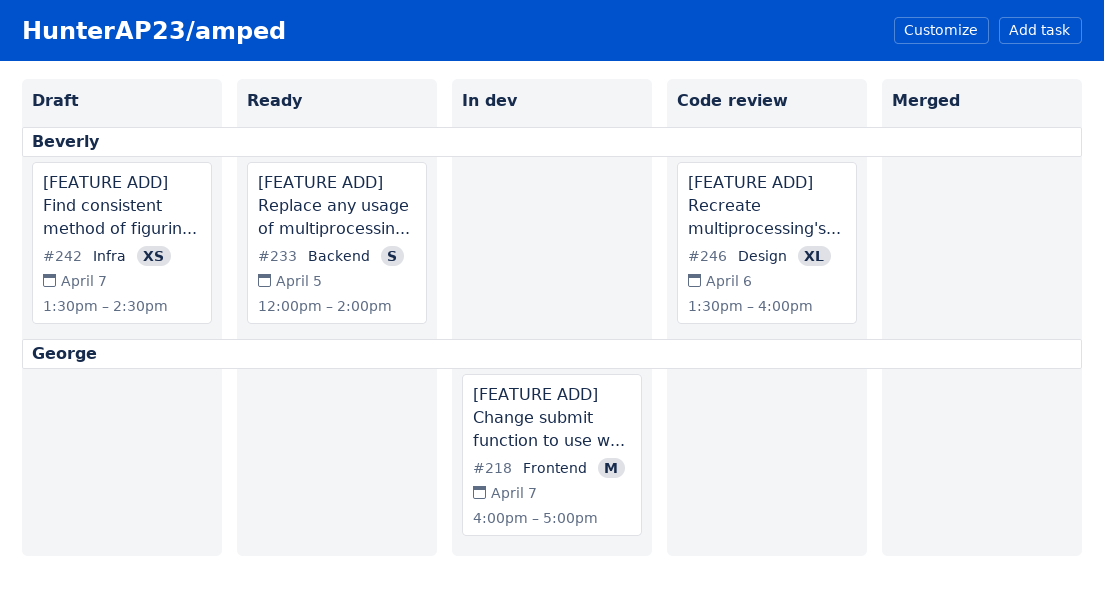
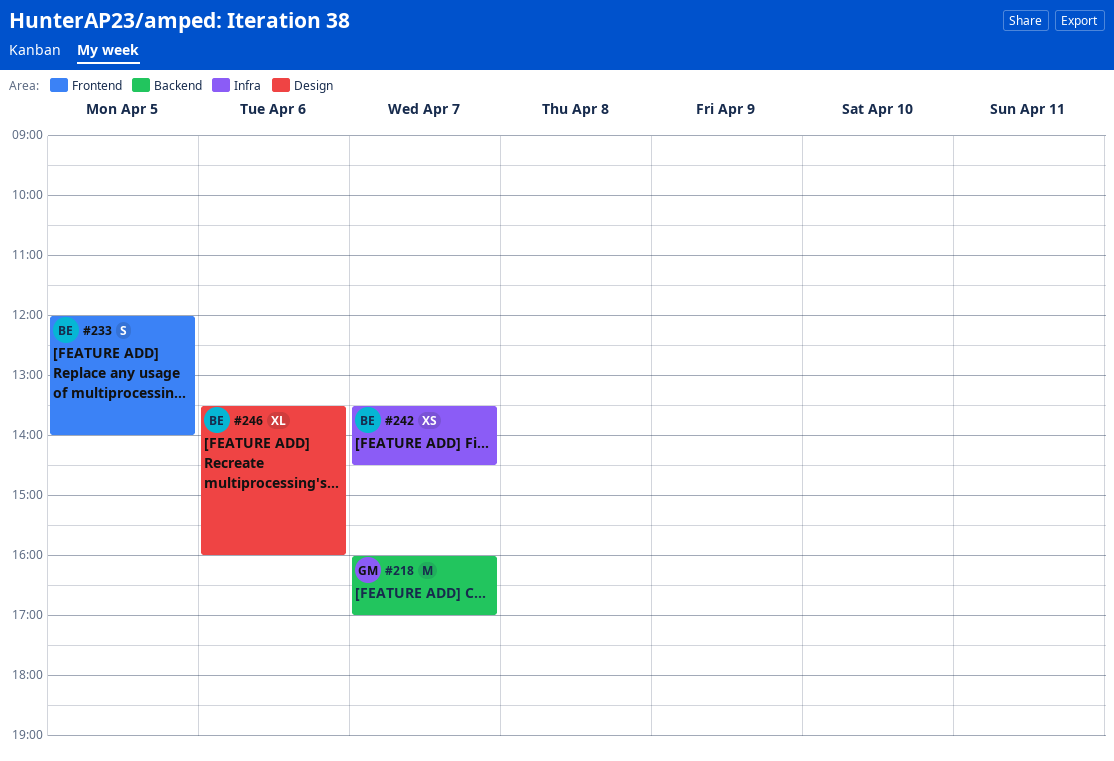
#218, label: Frontend -> Backend
#233, label: Backend -> Frontend

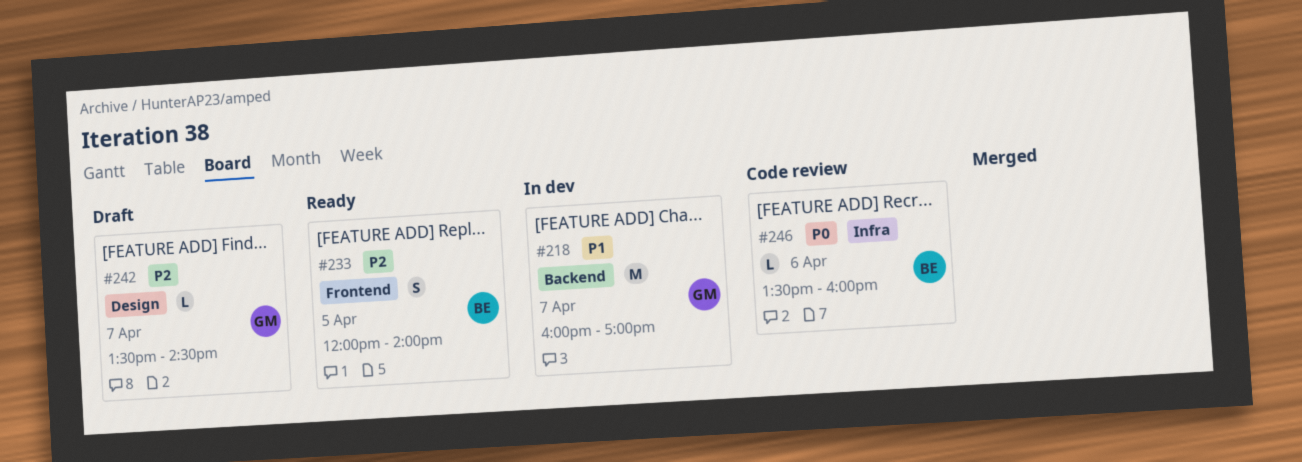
#242, owner: BE -> GM
#242, label: Infra -> Design
#242, estimate: XS -> L
#246, label: Design -> Infra
#246, estimate: XL -> L

